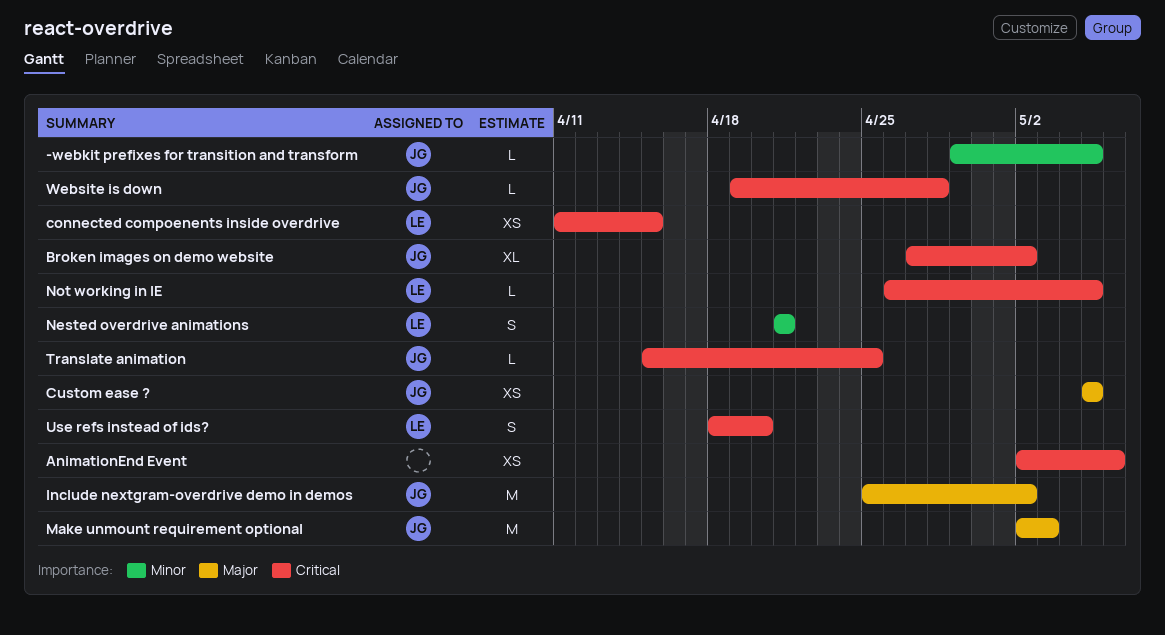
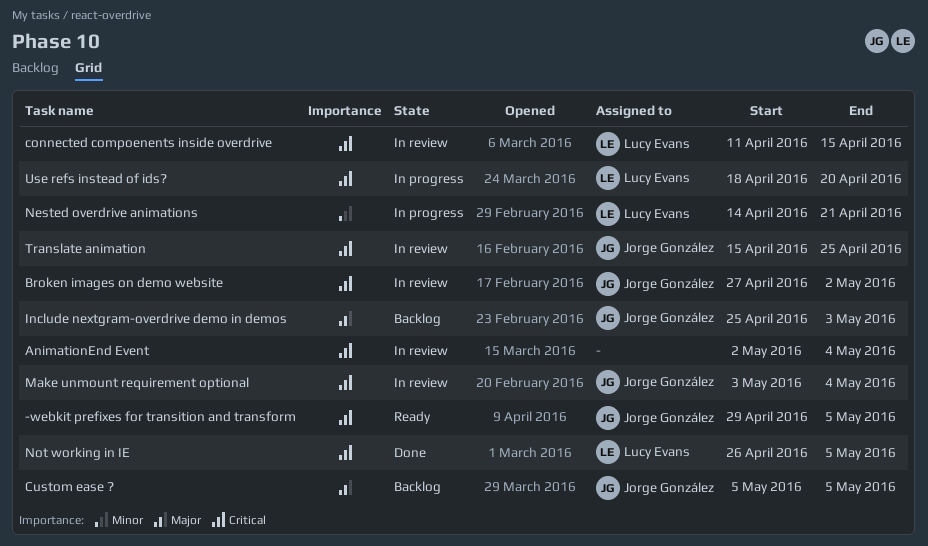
-webkit prefixes for transition and transform, priority: Minor -> Critical
AnimationEnd Event, due: May 6 -> May 4
Include nextgram-overdrive demo in demos, due: May 2 -> May 3
Make unmount requirement optional, priority: Major -> Critical
Make unmount requirement optional, start: May 2 -> May 3
Make unmount requirement optional, due: May 3 -> May 4
Nested overdrive animations, start: Apr 21 -> Apr 14
Website is down: present -> none

